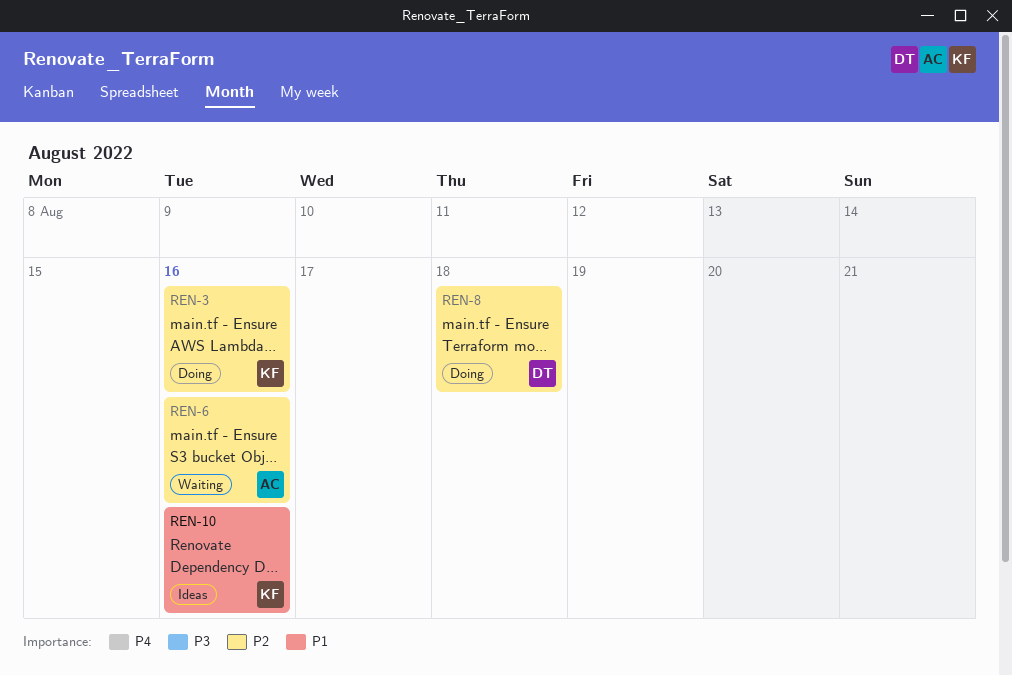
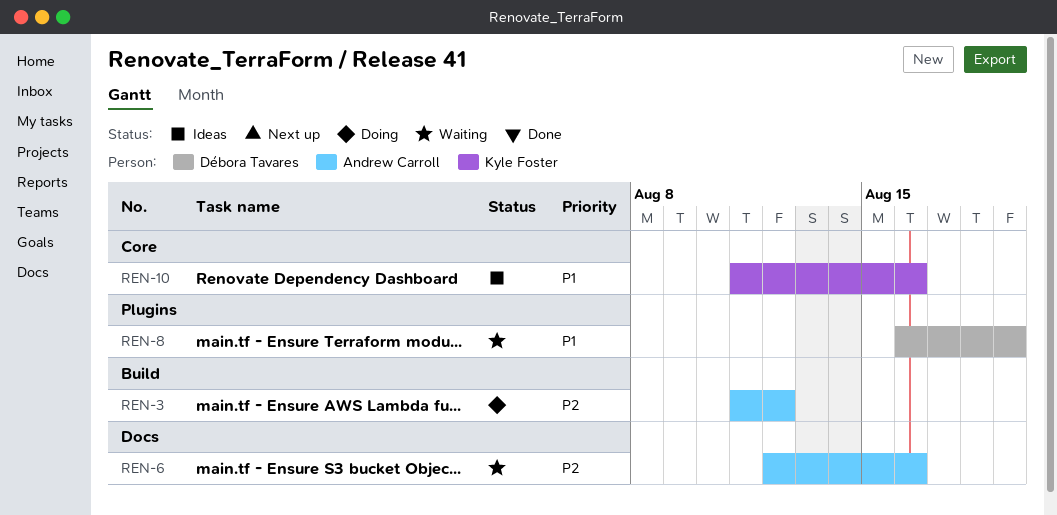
REN-3, owner: Kyle Foster -> Andrew Carroll
REN-3, due: Aug 16 -> Aug 12
REN-8, status: Doing -> Waiting
REN-8, priority: P2 -> P1
REN-8, due: Aug 18 -> Aug 19

